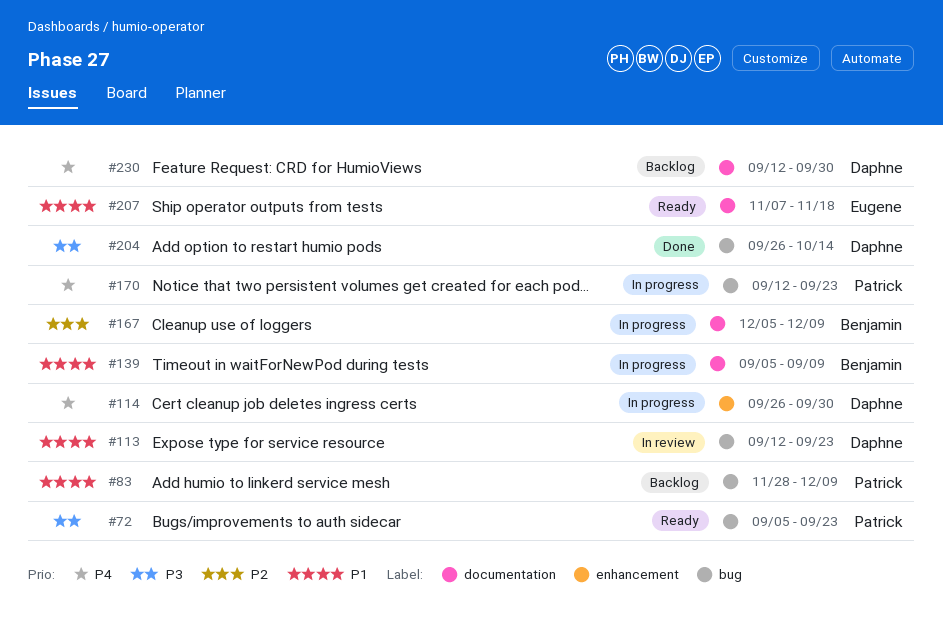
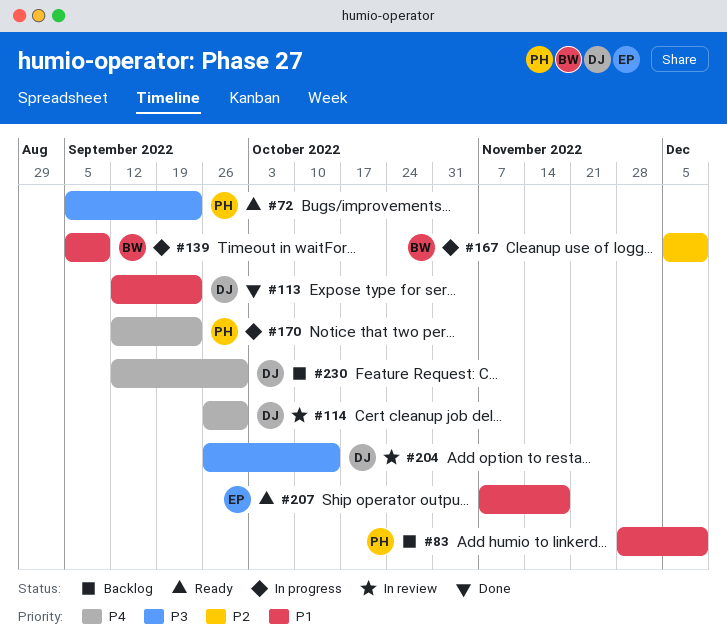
#113, status: In review -> Done
#114, status: In progress -> In review
#204, status: Done -> In review

